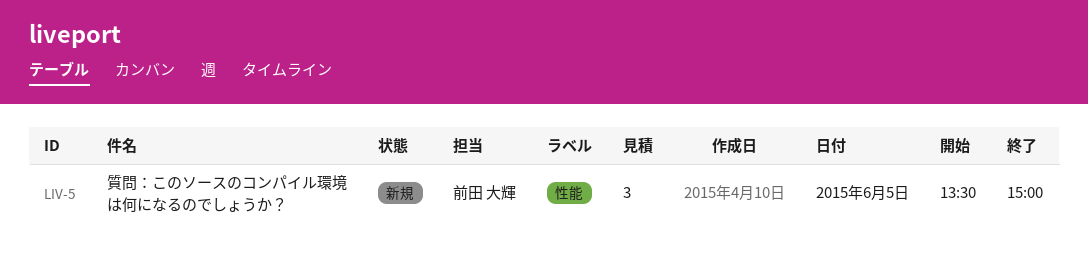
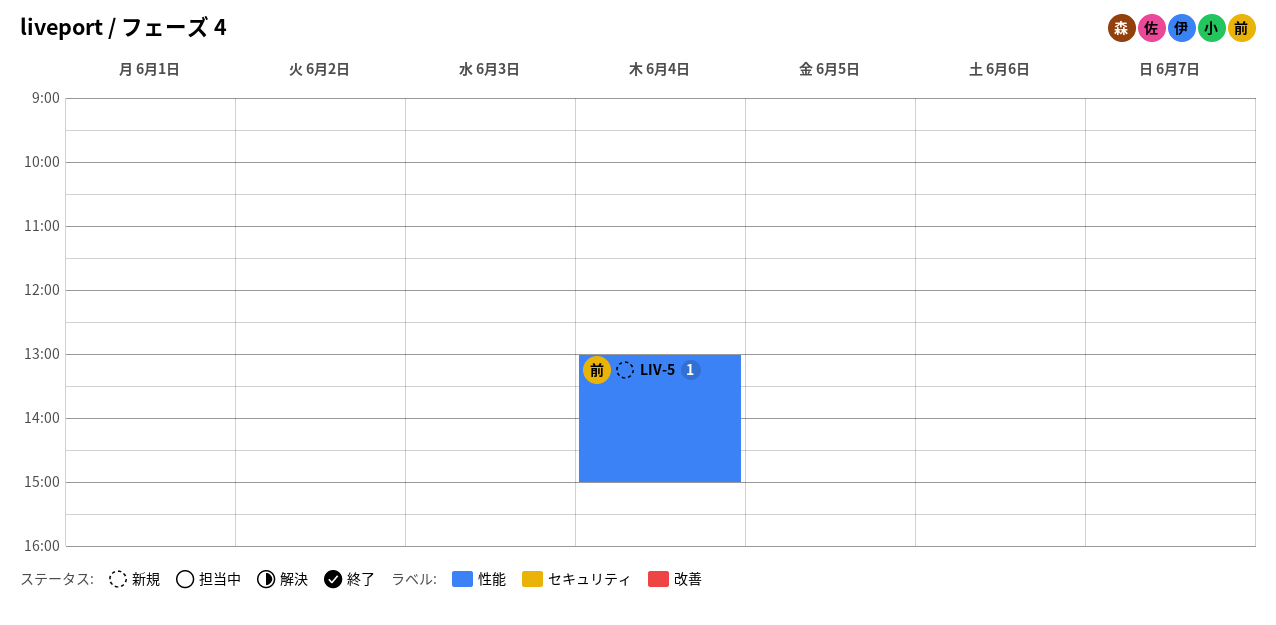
LIV-5, estimate: 3 -> 1
LIV-5, day: Jun 5 -> Jun 4
LIV-5, begins: 13:30 -> 13:00

